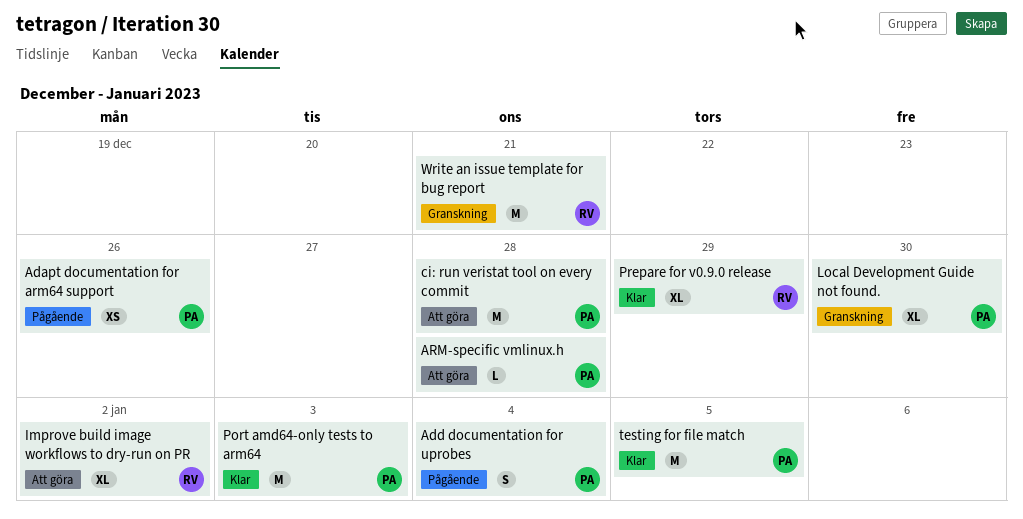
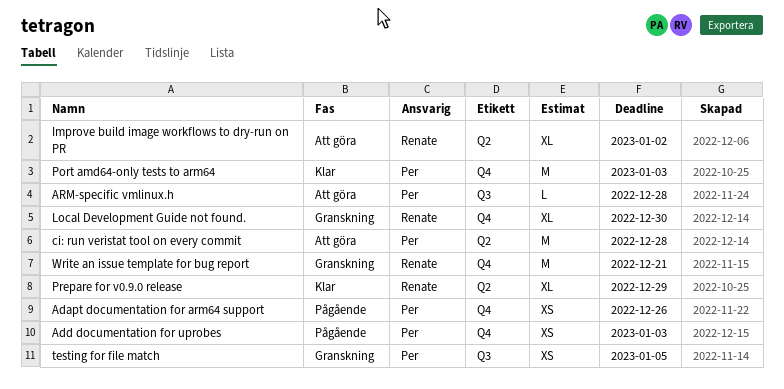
Add documentation for uprobes, estimate: S -> XS
Add documentation for uprobes, due: Jan 4 -> Jan 3
Local Development Guide not found., owner: Per -> Renate
testing for file match, status: Klar -> Granskning
testing for file match, estimate: M -> XS

